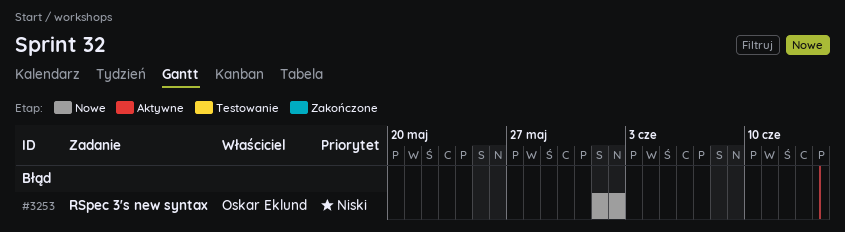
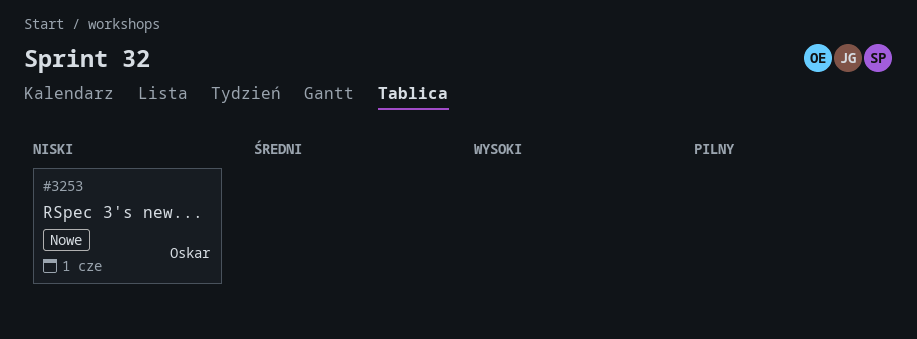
#3253, due: Jun 2 -> Jun 1

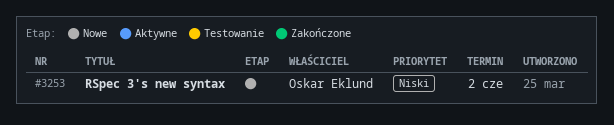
#3253, due: Jun 1 -> Jun 2

